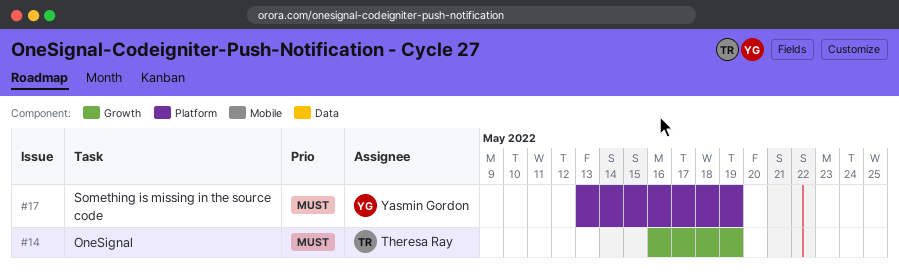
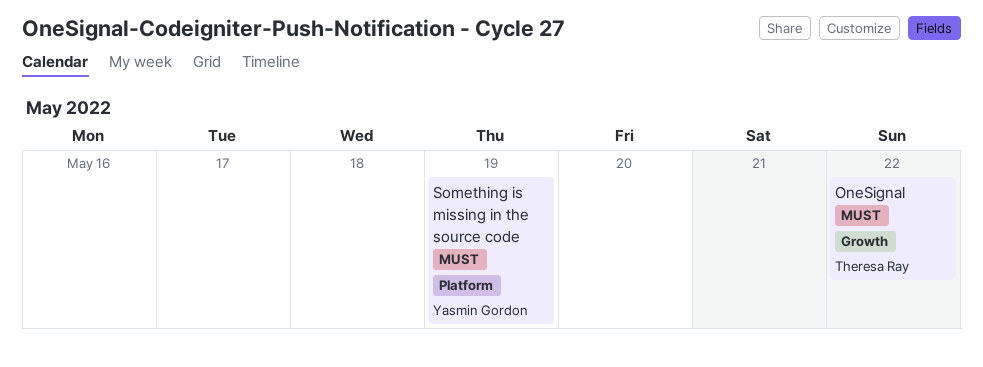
OneSignal, due: May 19 -> May 22

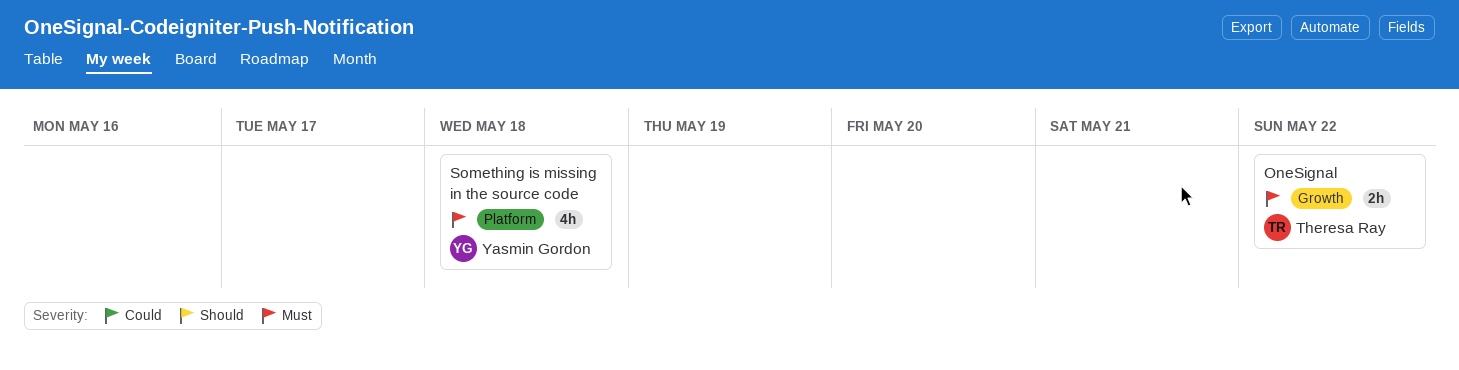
Something is missing in the source code, due: May 19 -> May 18

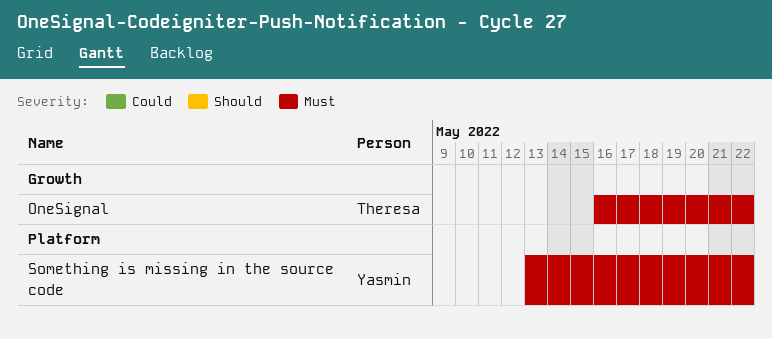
Something is missing in the source code, due: May 18 -> May 22

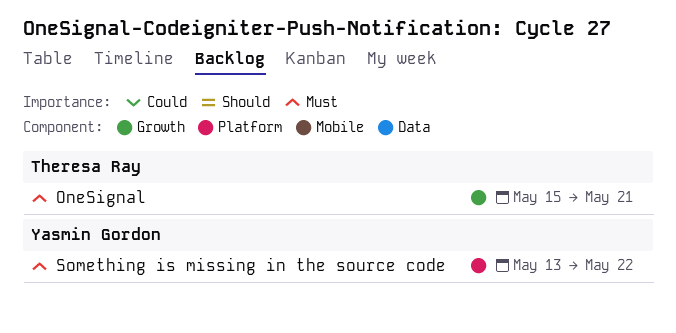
OneSignal, start: May 16 -> May 15
OneSignal, due: May 22 -> May 21

